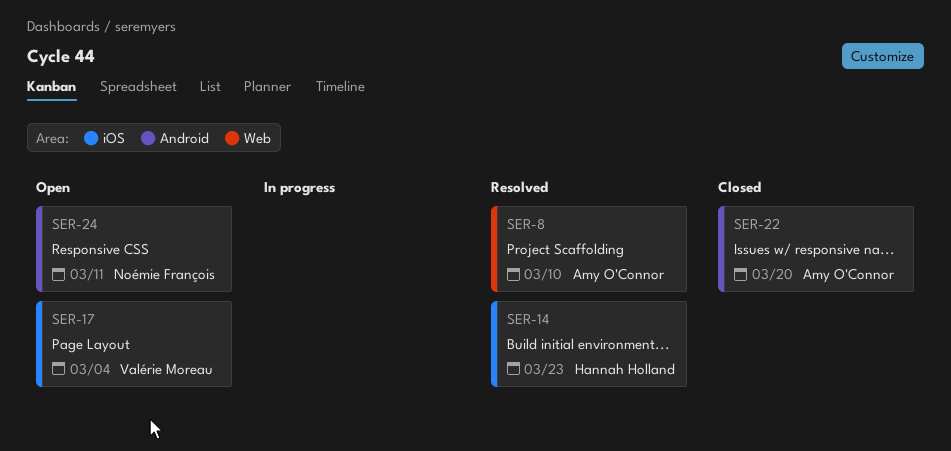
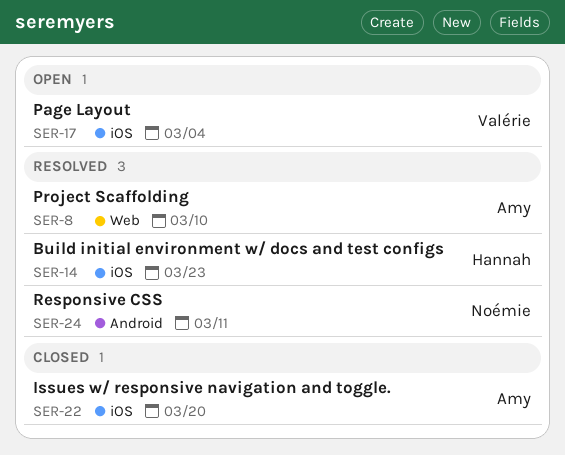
SER-22, label: Android -> iOS
SER-24, status: Open -> Resolved

